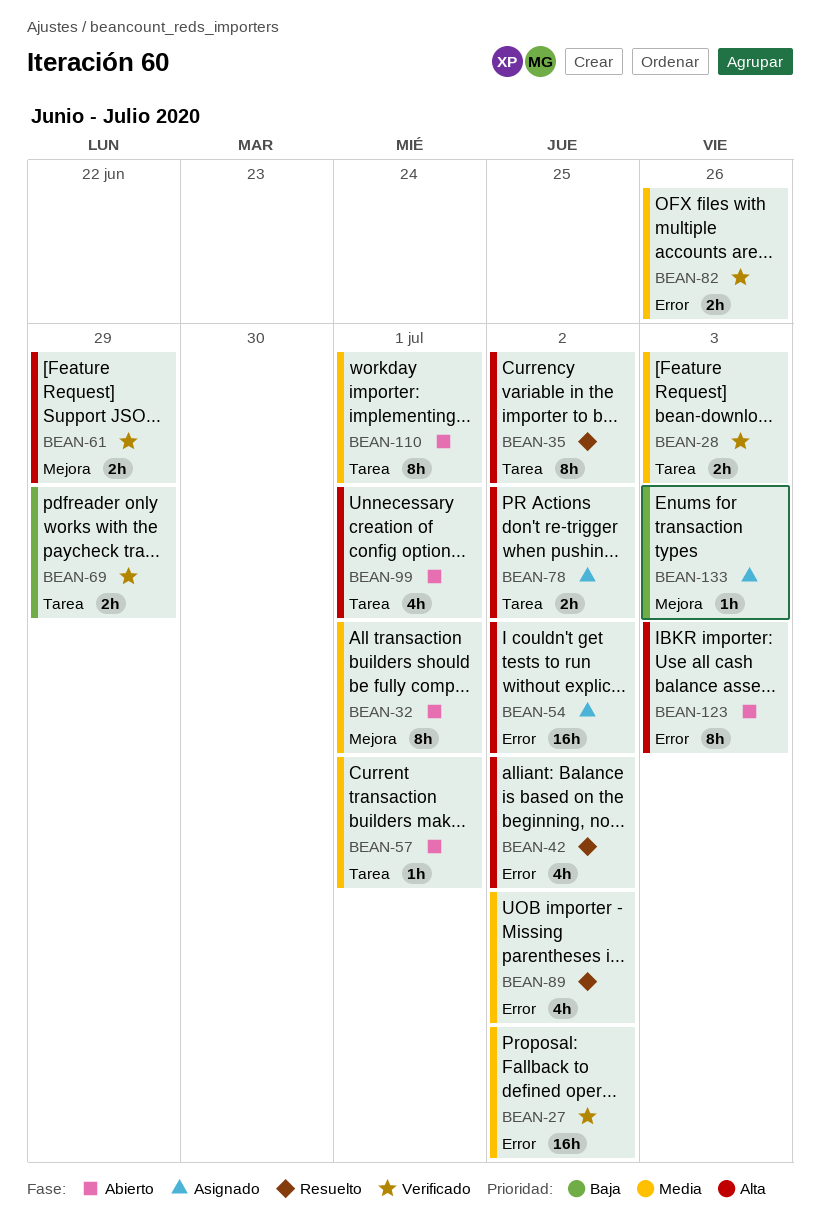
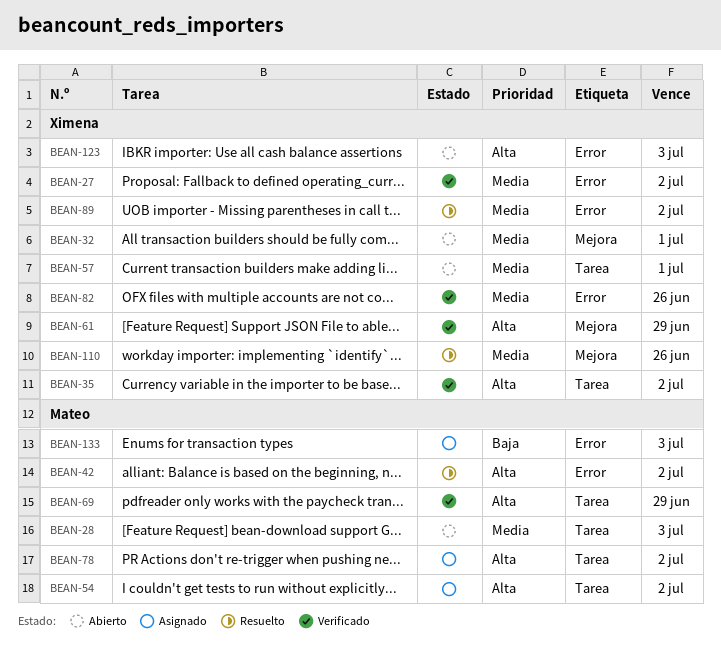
BEAN-28, status: Verificado -> Abierto
BEAN-35, status: Resuelto -> Verificado
BEAN-54, label: Error -> Tarea
BEAN-69, priority: Baja -> Alta
BEAN-99: present -> none
BEAN-110, status: Abierto -> Resuelto
BEAN-110, label: Tarea -> Mejora
BEAN-110, due: Jul 1 -> Jun 26
BEAN-133, label: Mejora -> Error

